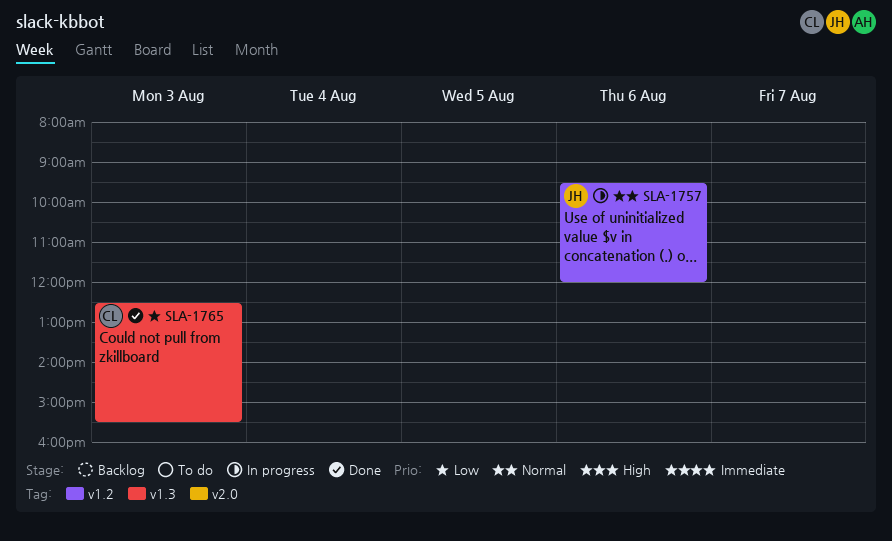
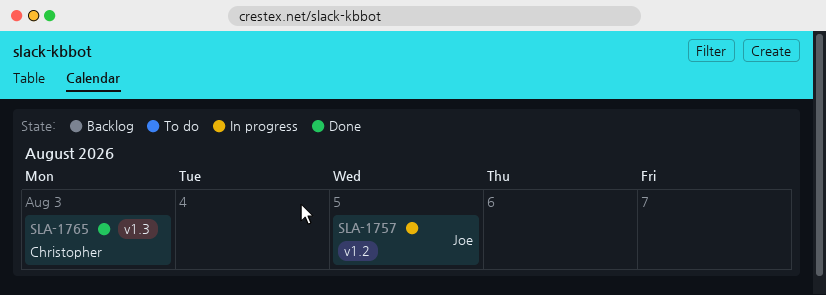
SLA-1757, day: Aug 6 -> Aug 5

